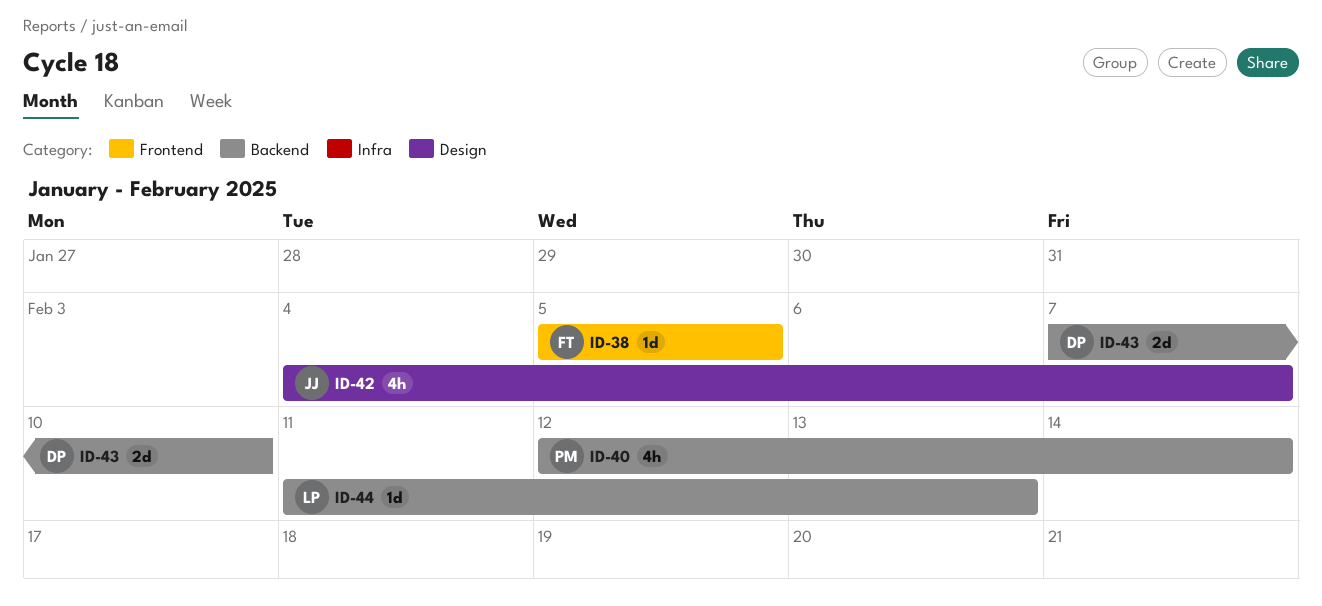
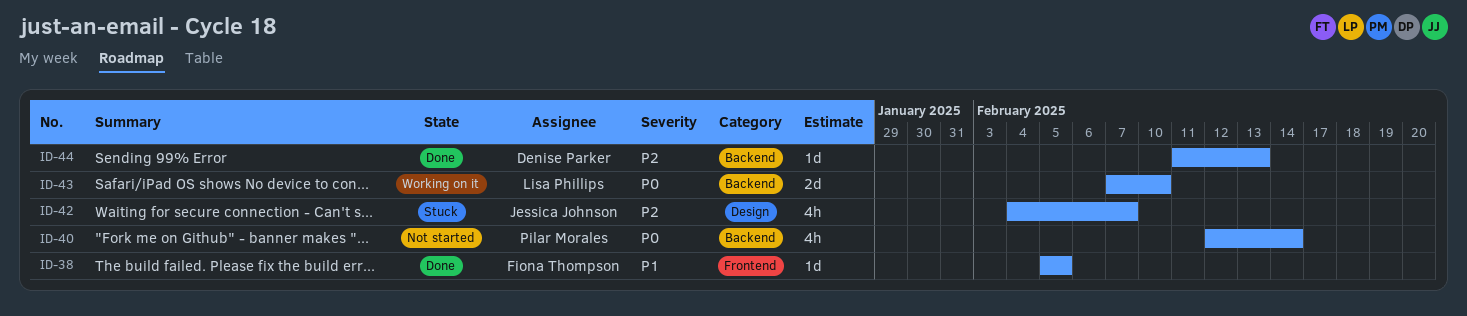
ID-43, owner: Denise Parker -> Lisa Phillips
ID-44, owner: Lisa Phillips -> Denise Parker

